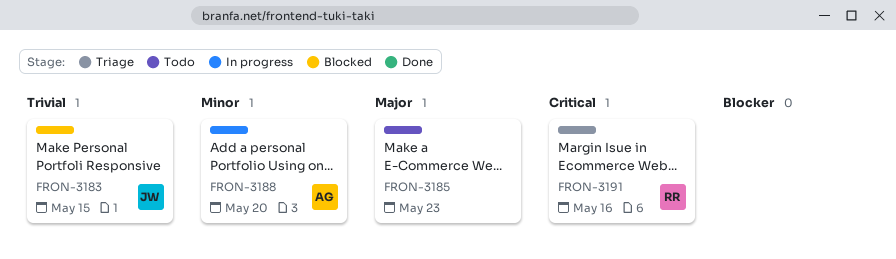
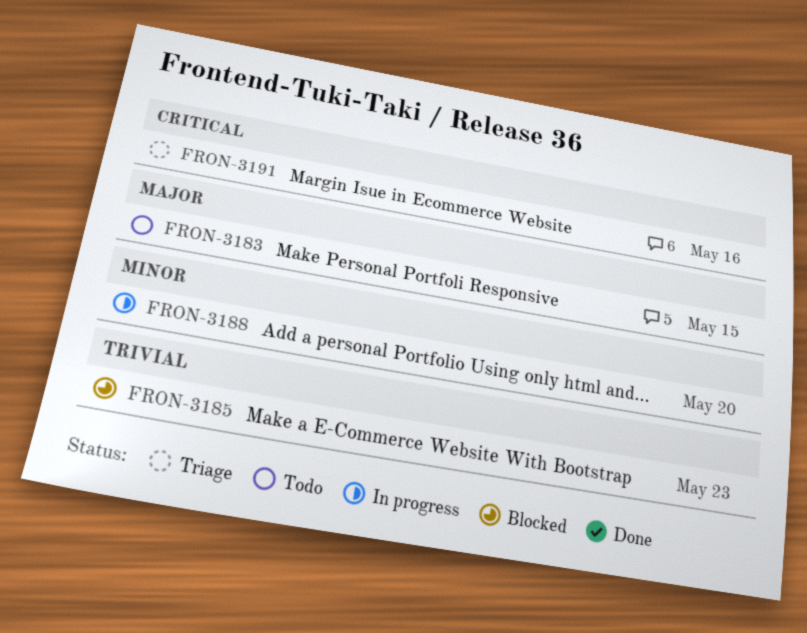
FRON-3183, status: Blocked -> Todo
FRON-3183, priority: Trivial -> Major
FRON-3185, status: Todo -> Blocked
FRON-3185, priority: Major -> Trivial

